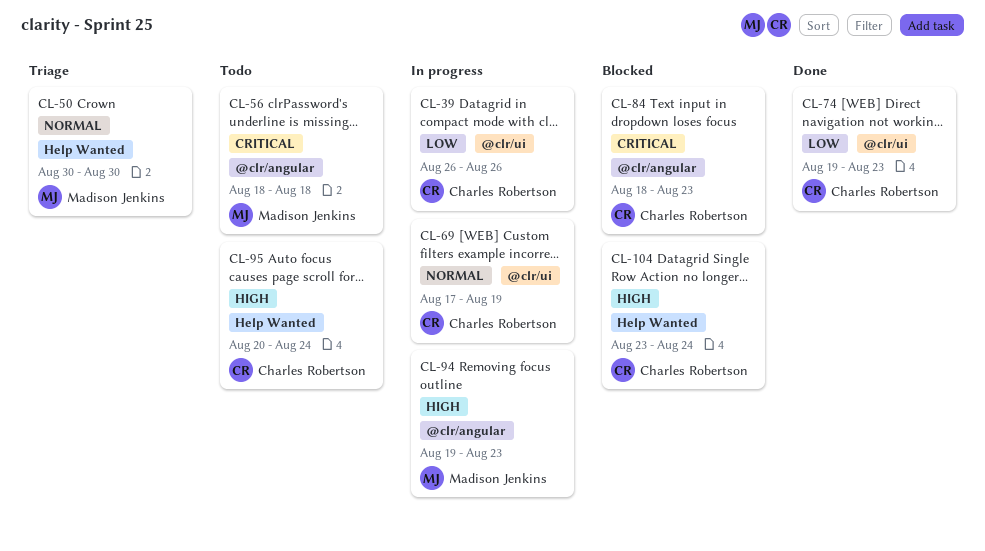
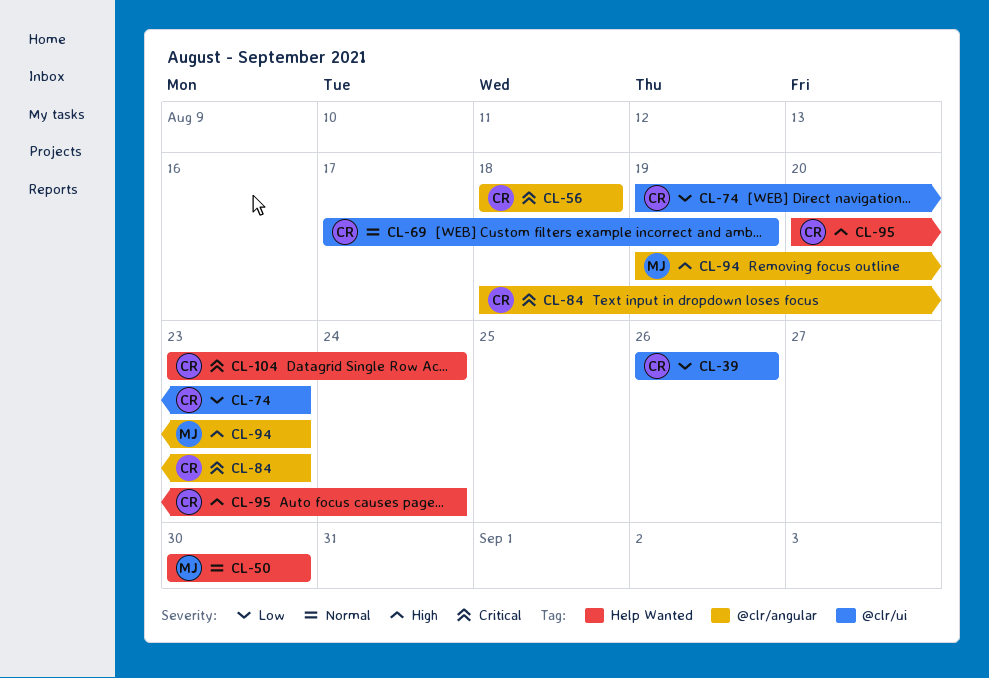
CL-56, owner: Madison Jenkins -> Charles Robertson
CL-104, priority: High -> Critical

